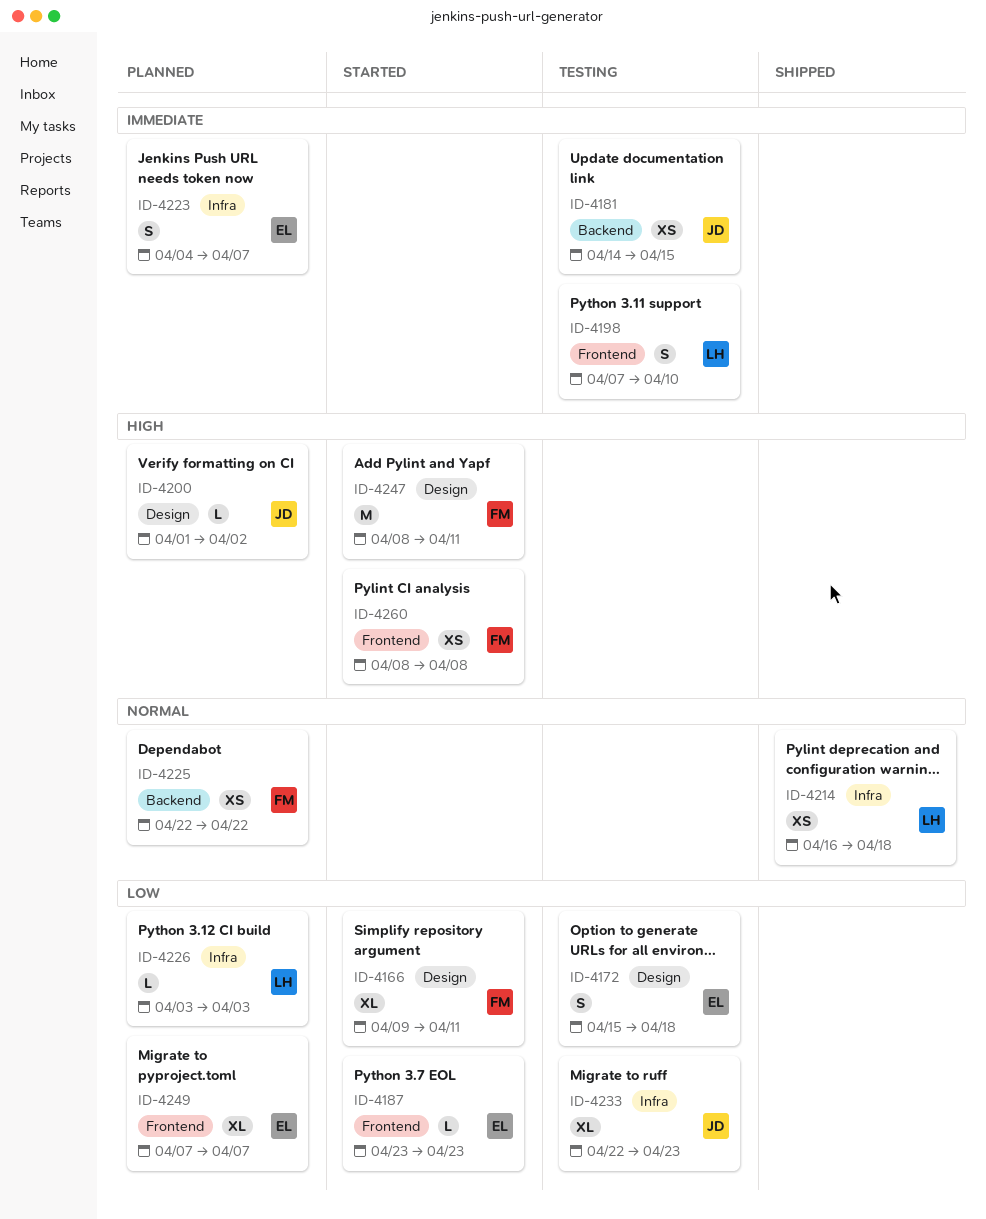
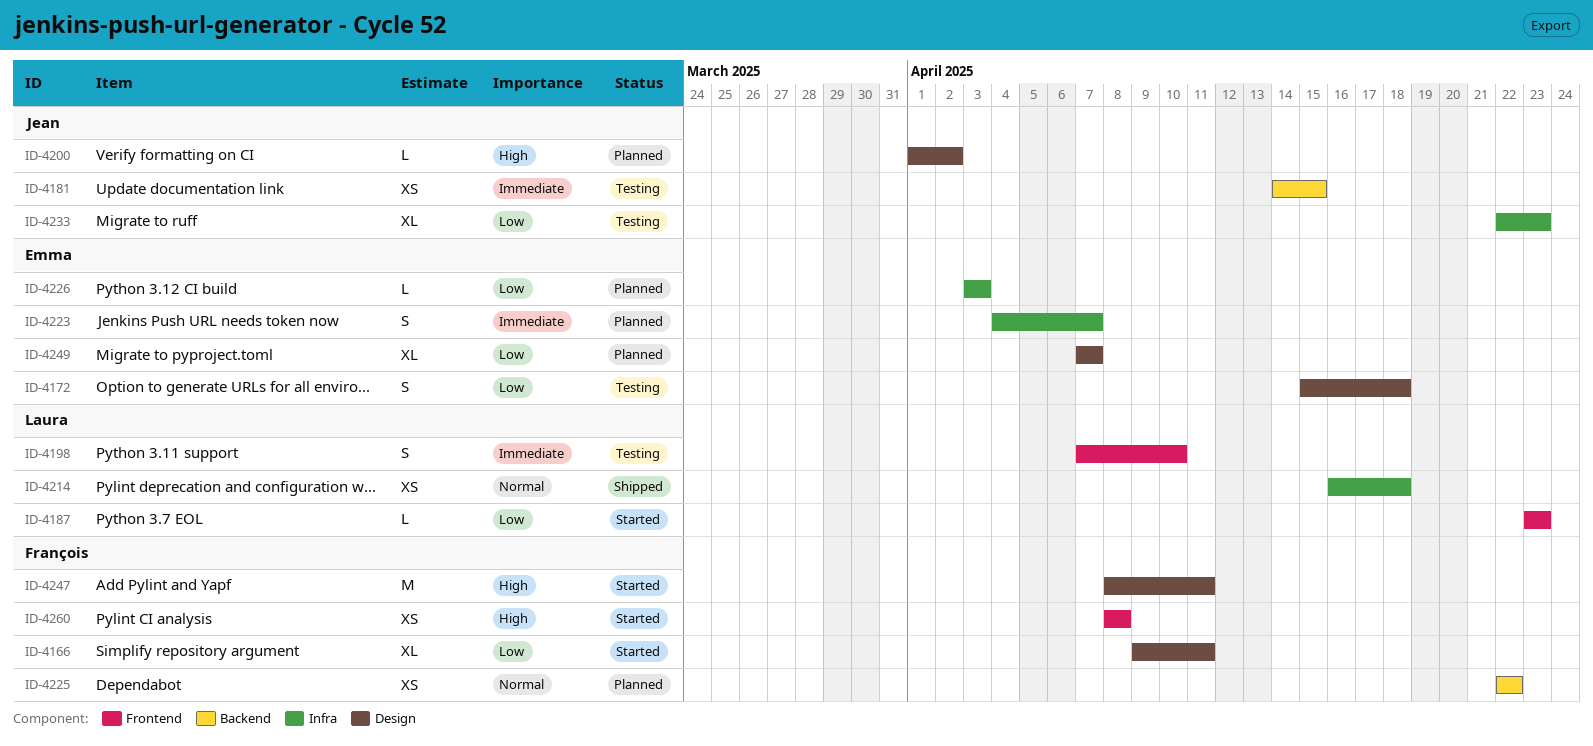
ID-4187, owner: Emma -> Laura
ID-4226, owner: Laura -> Emma
ID-4249, label: Frontend -> Design

